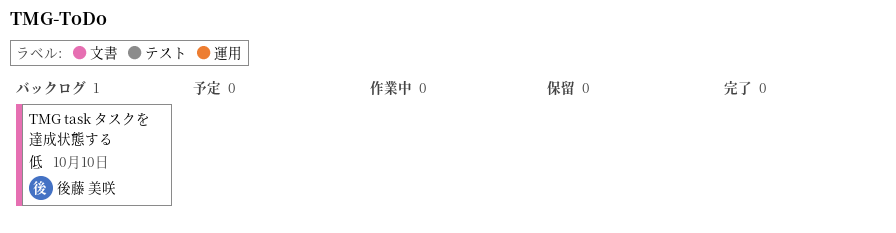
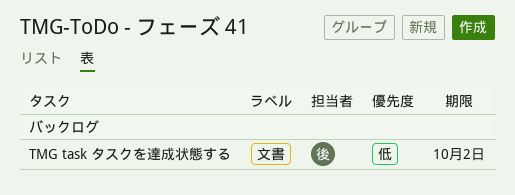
TMG task タスクを達成状態する, due: Oct 10 -> Oct 2

